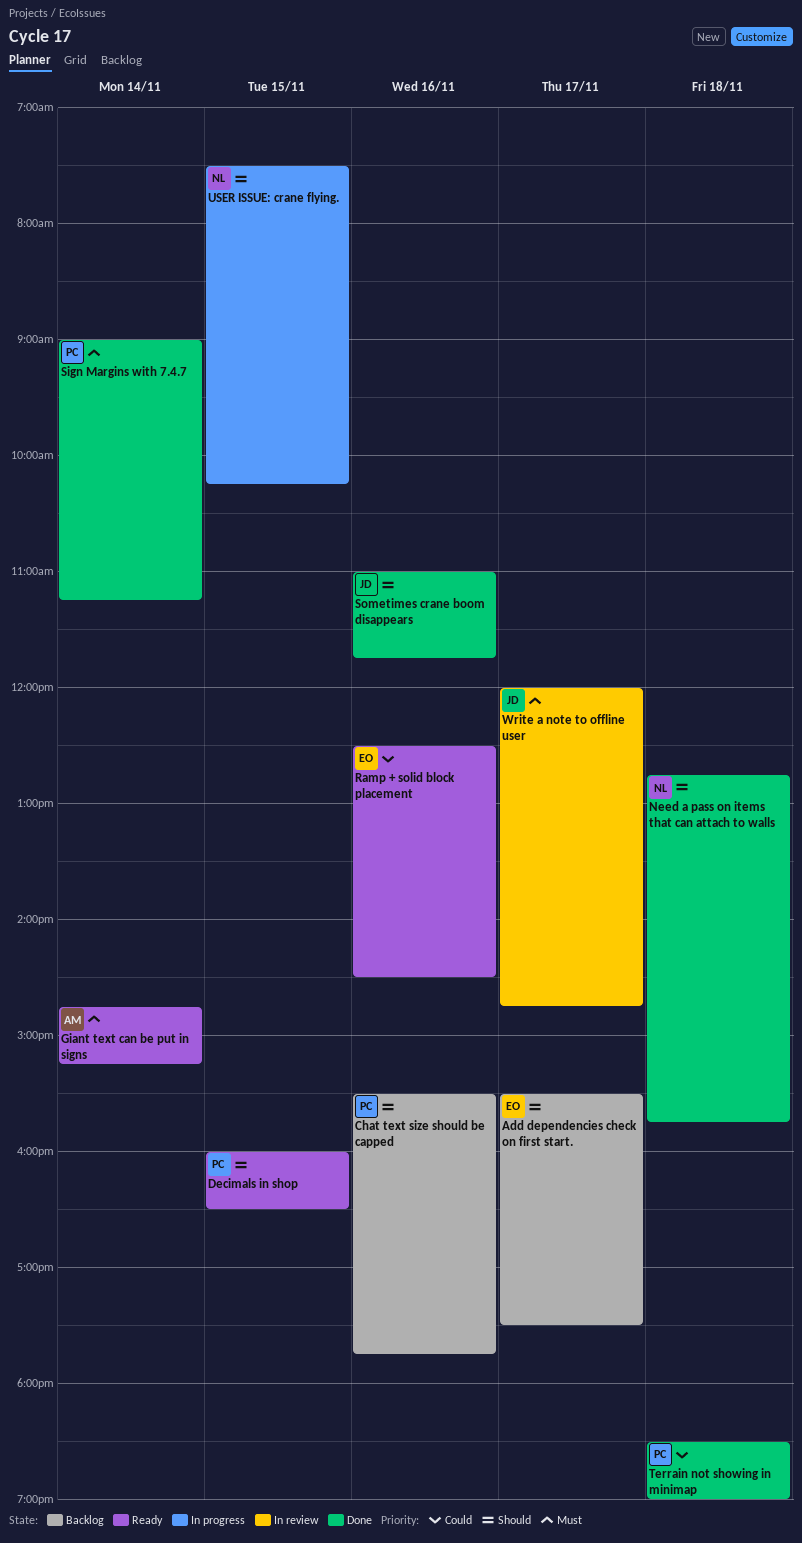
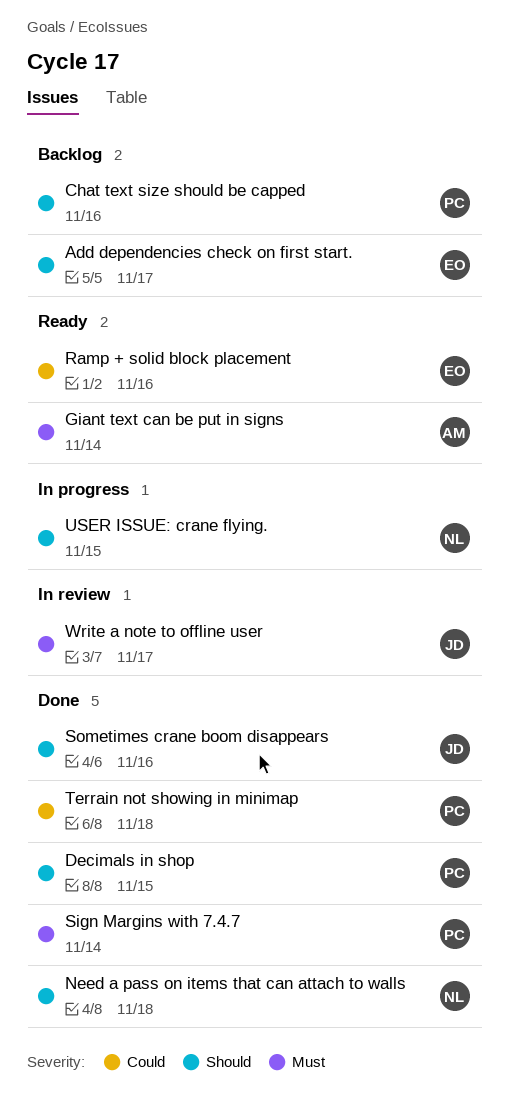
Decimals in shop, status: Ready -> Done

